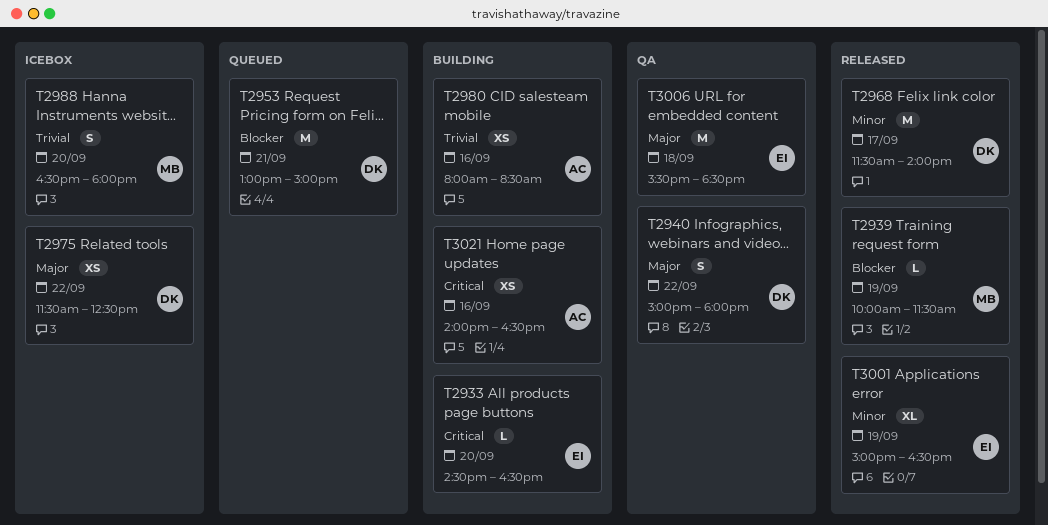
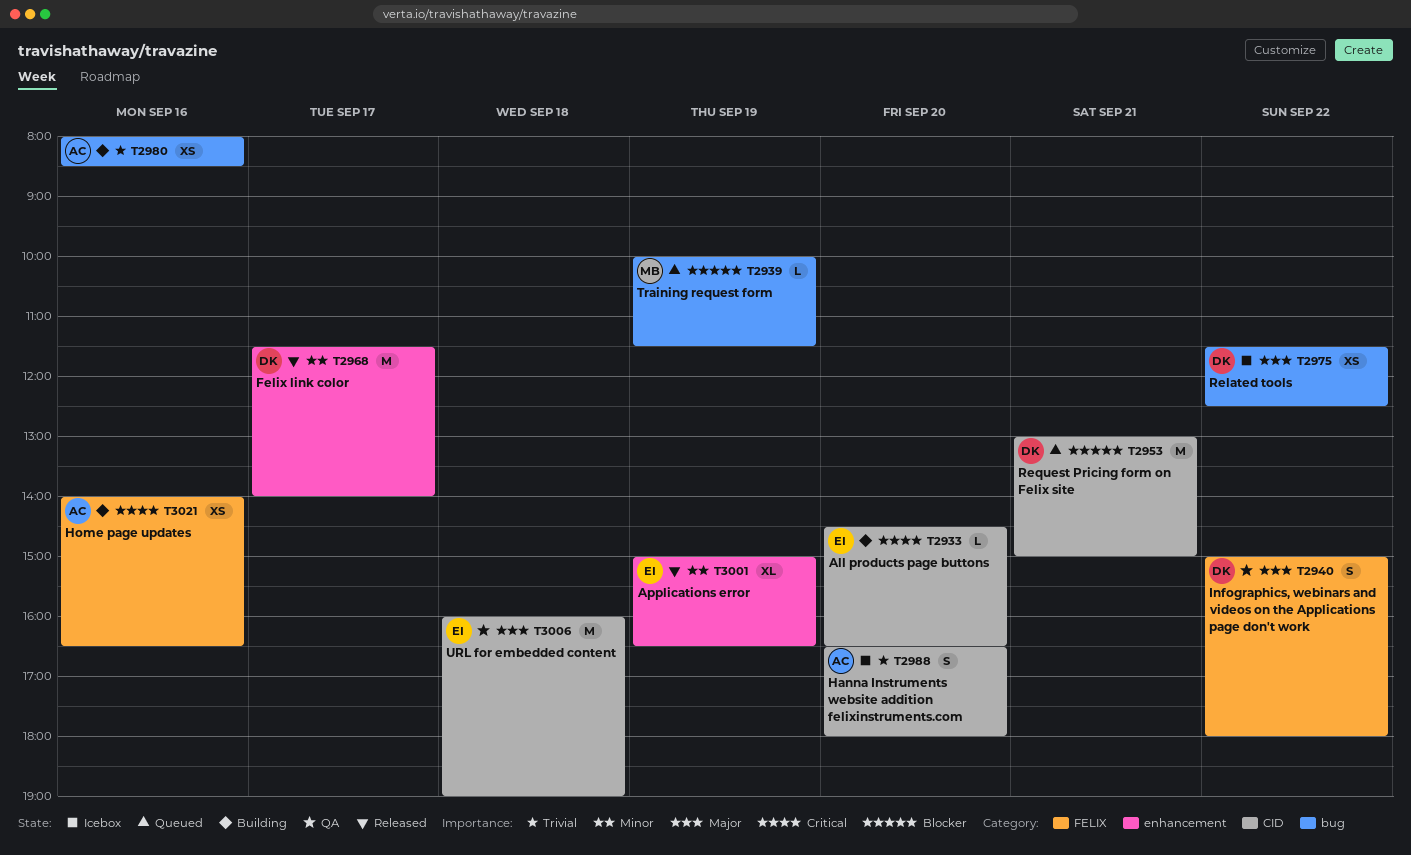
T2939, status: Released -> Queued
T2988, owner: MB -> AC
T3006, begins: 15:30 -> 16:00
T3006, ends: 18:30 -> 19:00

